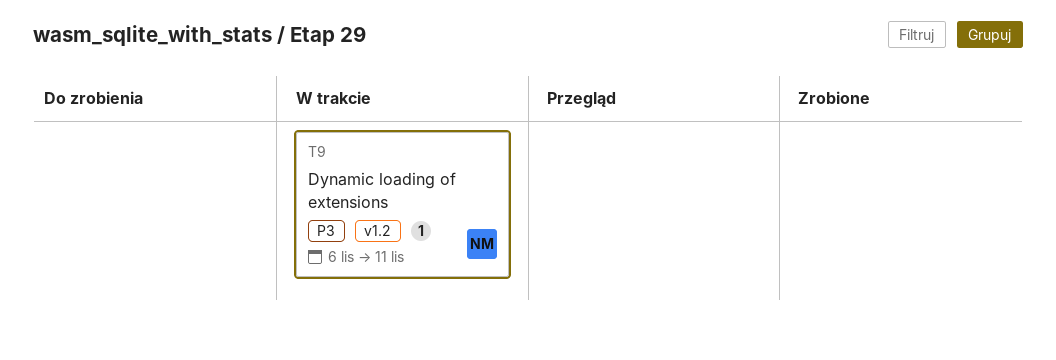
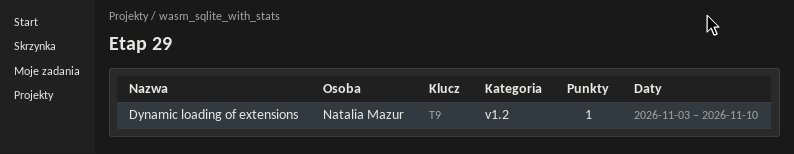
T9, start: Nov 6 -> Nov 3
T9, due: Nov 11 -> Nov 10

